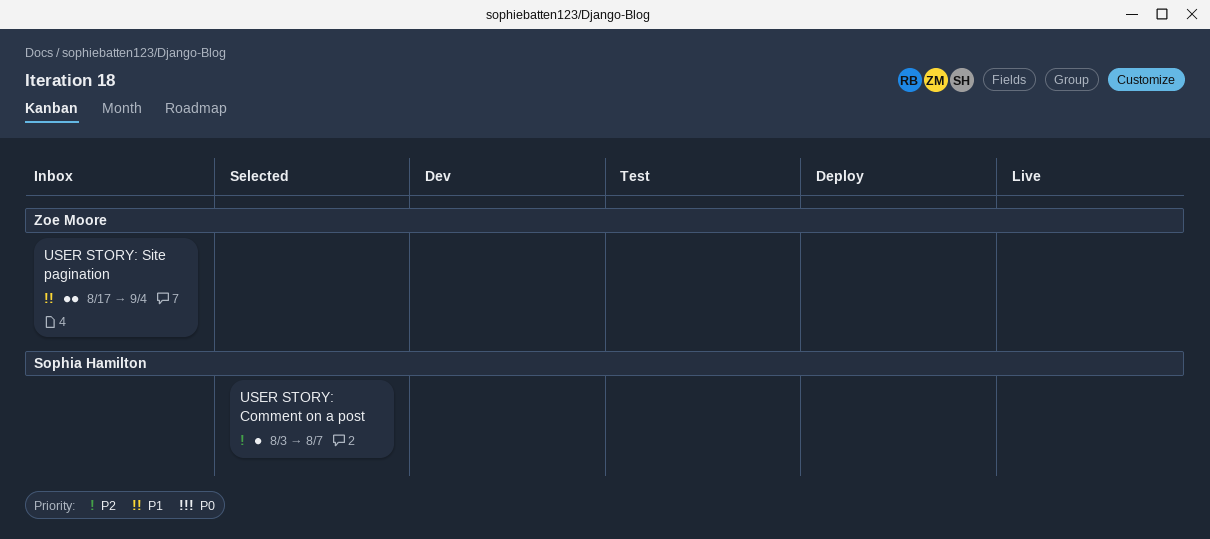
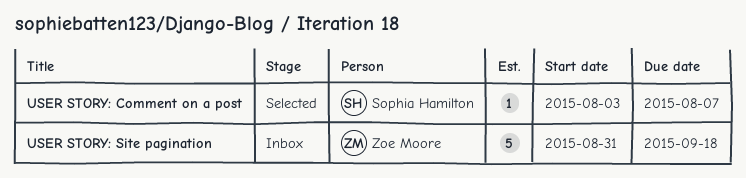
USER STORY: Site pagination, estimate: 2 -> 5
USER STORY: Site pagination, start: Aug 17 -> Aug 31
USER STORY: Site pagination, due: Sep 4 -> Sep 18

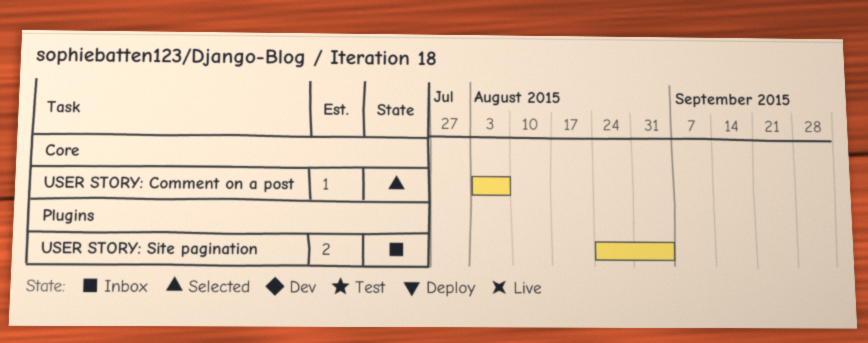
USER STORY: Site pagination, estimate: 5 -> 2
USER STORY: Site pagination, start: Aug 31 -> Aug 24
USER STORY: Site pagination, due: Sep 18 -> Sep 4

